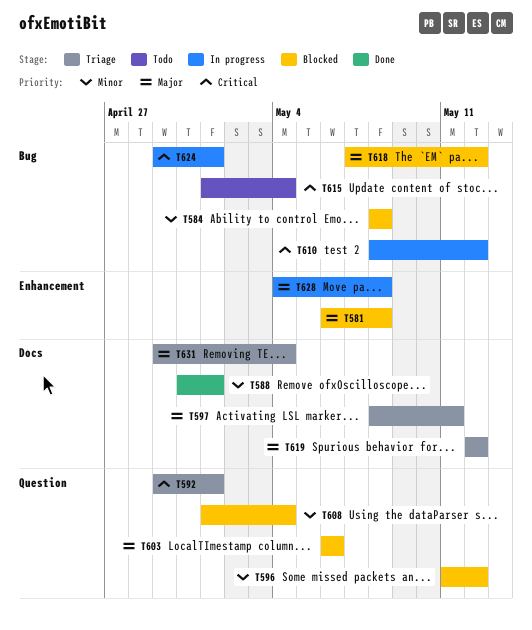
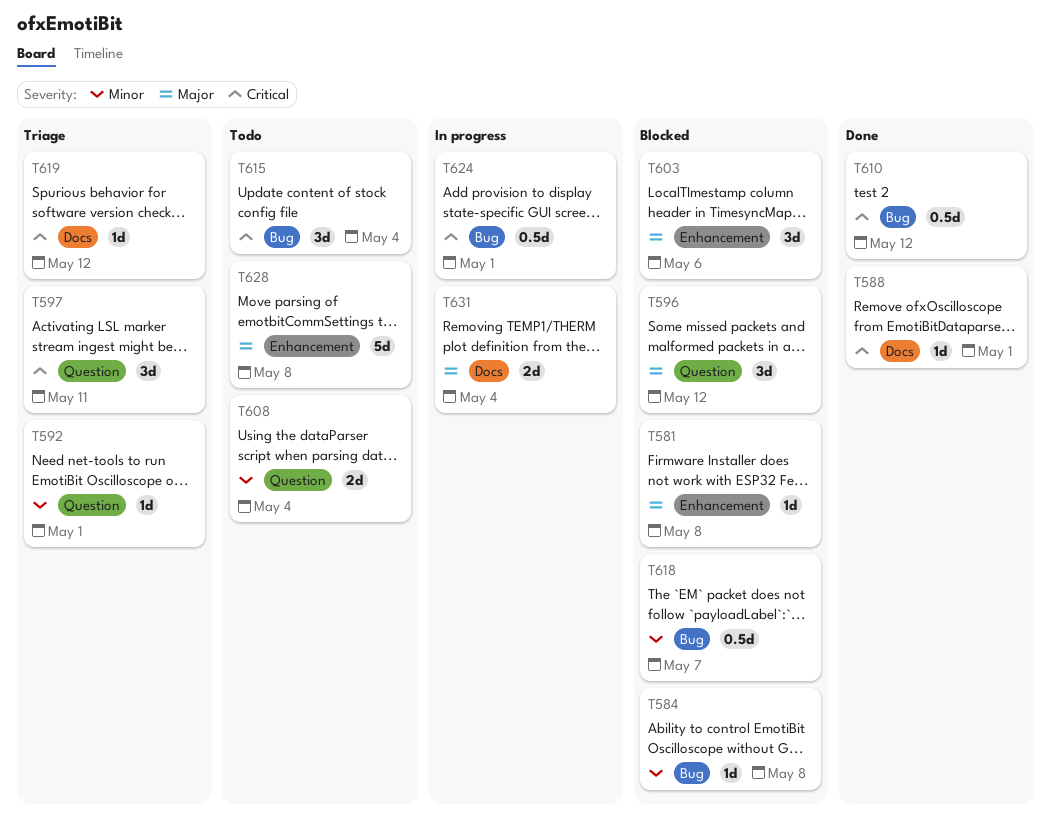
T588, priority: Minor -> Critical
T592, priority: Critical -> Minor
T596, priority: Minor -> Major
T597, priority: Major -> Critical
T597, label: Docs -> Question
T603, label: Question -> Enhancement
T608, status: Blocked -> Todo
T610, status: In progress -> Done
T618, priority: Major -> Minor
T618, due: May 12 -> May 7
T619, priority: Major -> Critical
T628, status: In progress -> Todo
T631, status: Triage -> In progress

